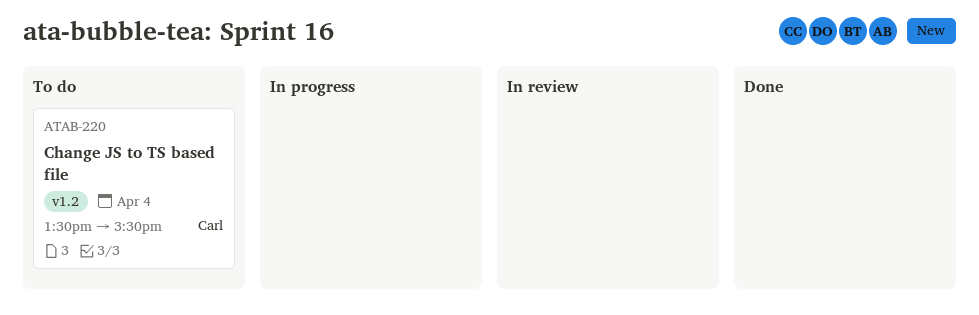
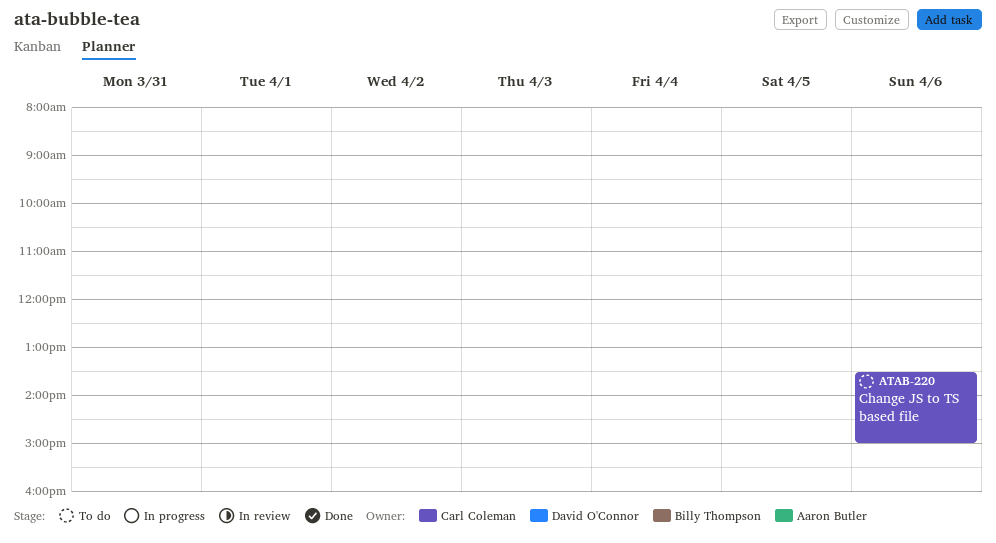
ATAB-220, day: Apr 4 -> Apr 6
ATAB-220, ends: 15:30 -> 15:00

